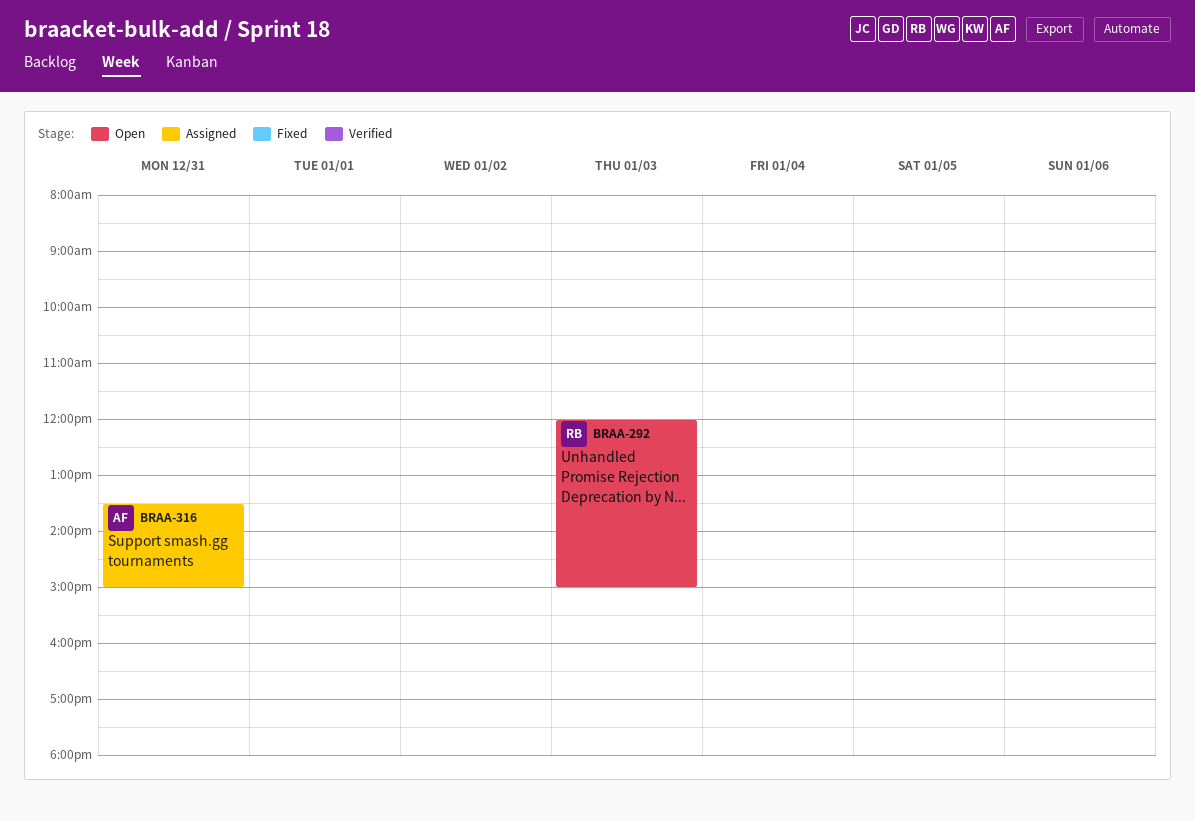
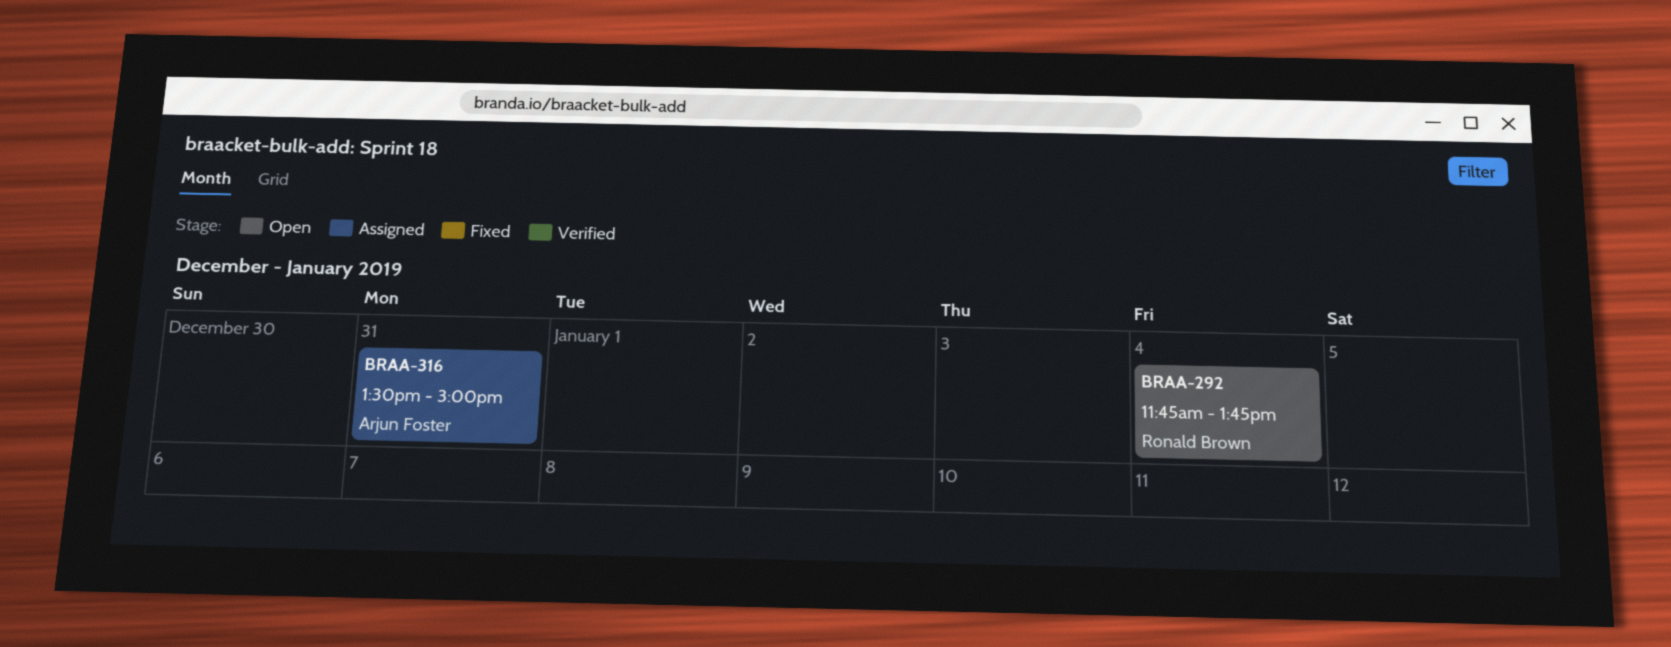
BRAA-292, day: Jan 3 -> Jan 4
BRAA-292, begins: 12:00 -> 11:45
BRAA-292, ends: 15:00 -> 13:45

